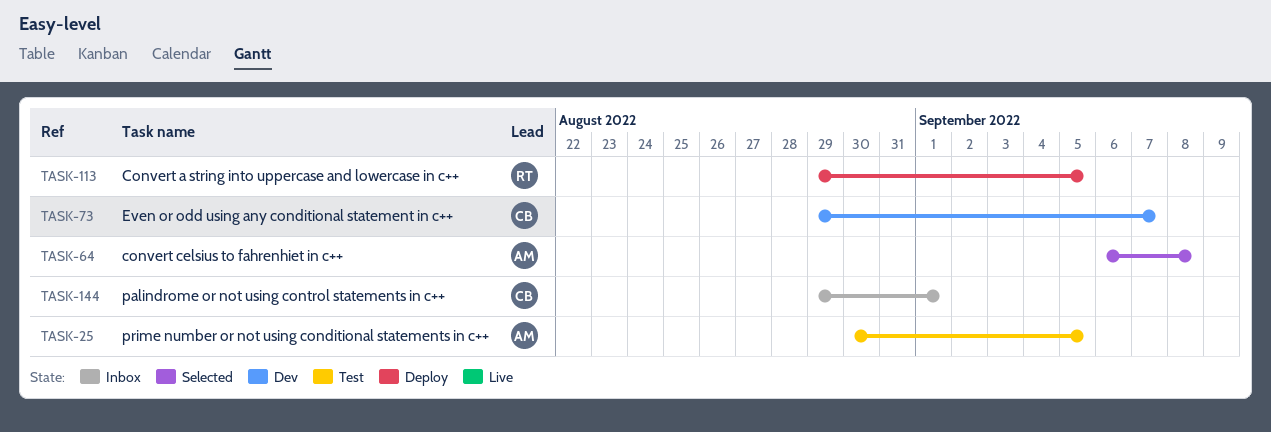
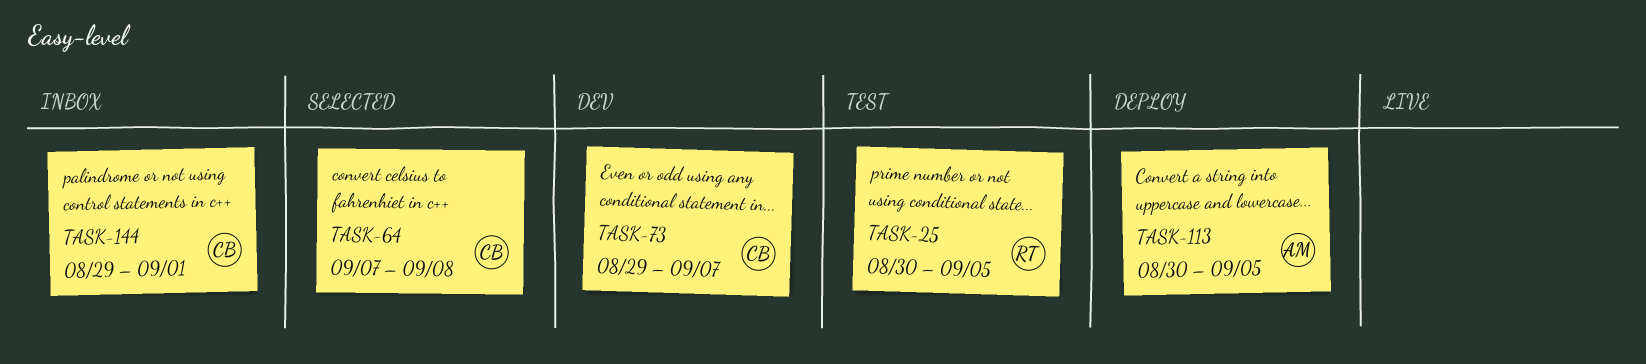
TASK-25, owner: AM -> RT
TASK-64, owner: AM -> CB
TASK-64, start: Sep 6 -> Sep 7
TASK-113, owner: RT -> AM
TASK-113, start: Aug 29 -> Aug 30

